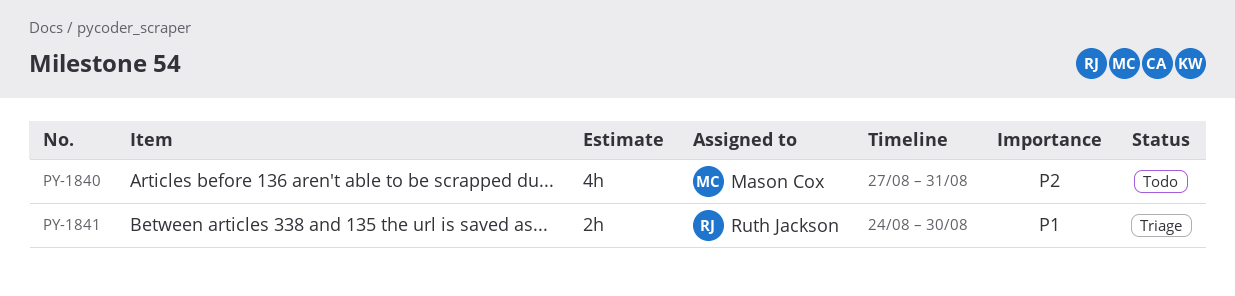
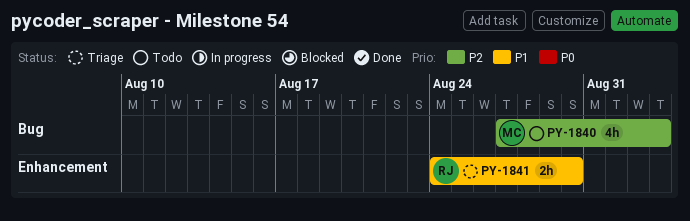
PY-1840, due: Aug 31 -> Sep 3

